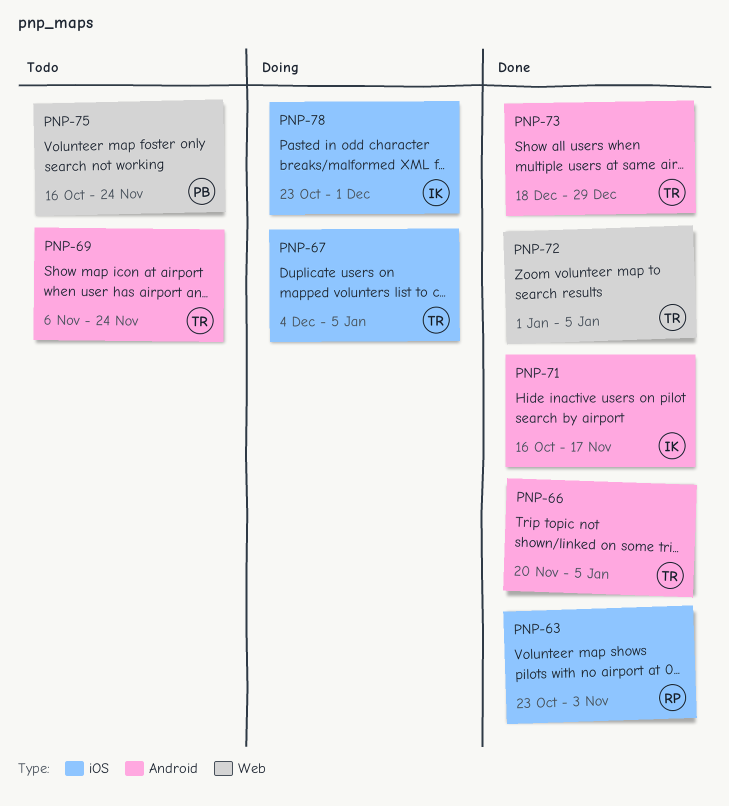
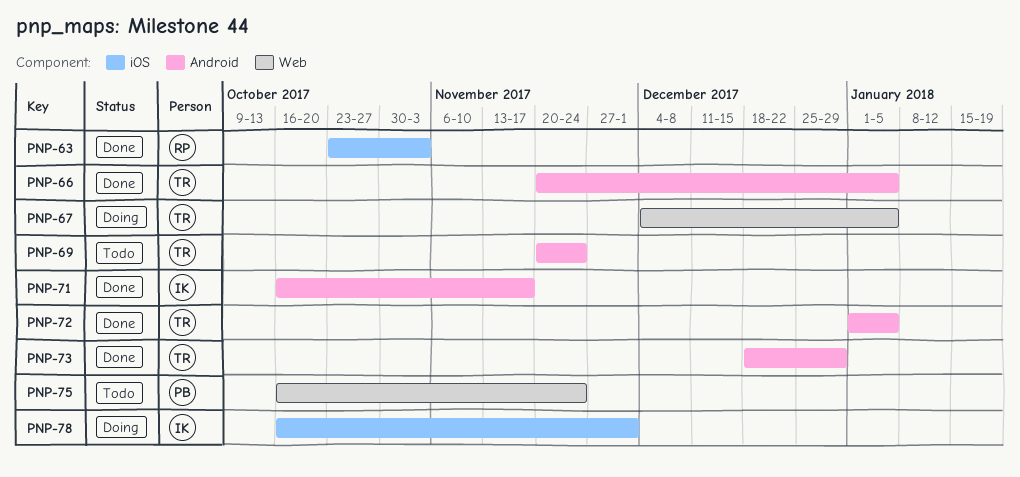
PNP-67, label: iOS -> Web
PNP-69, start: Nov 6 -> Nov 20
PNP-72, label: Web -> Android
PNP-78, start: Oct 23 -> Oct 16

